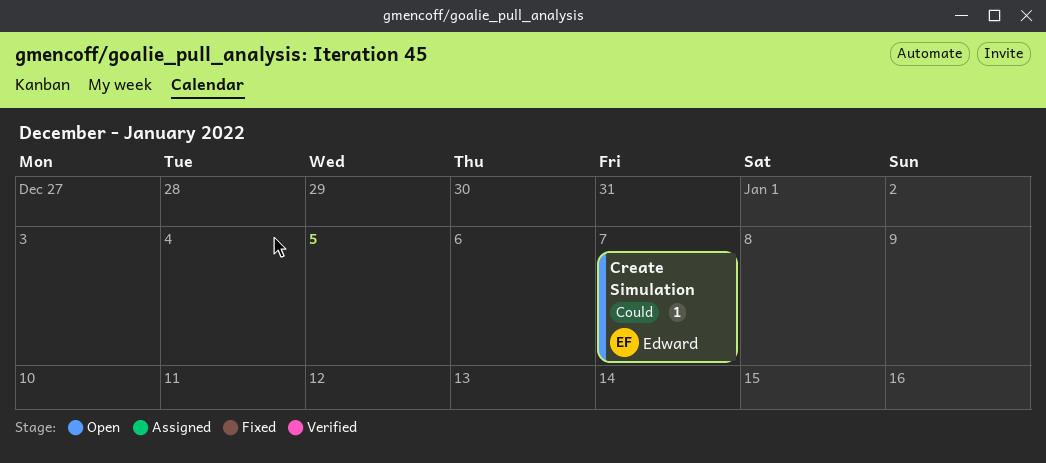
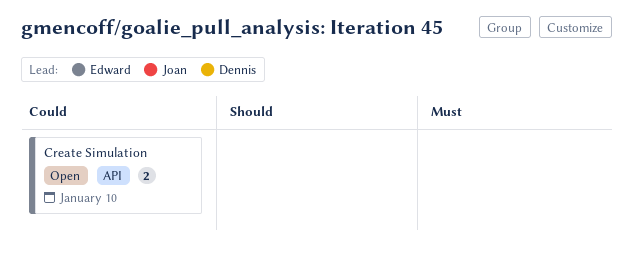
Create Simulation, estimate: 1 -> 2
Create Simulation, due: Jan 7 -> Jan 10

